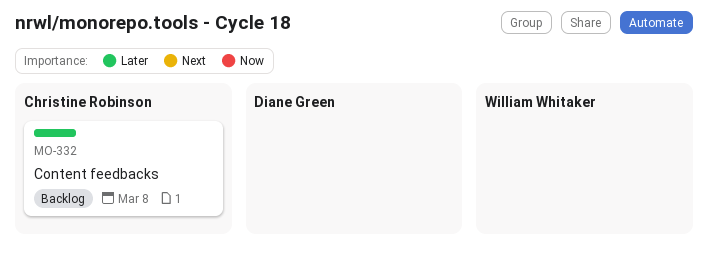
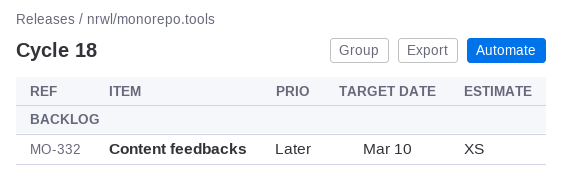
MO-332, due: Mar 8 -> Mar 10

